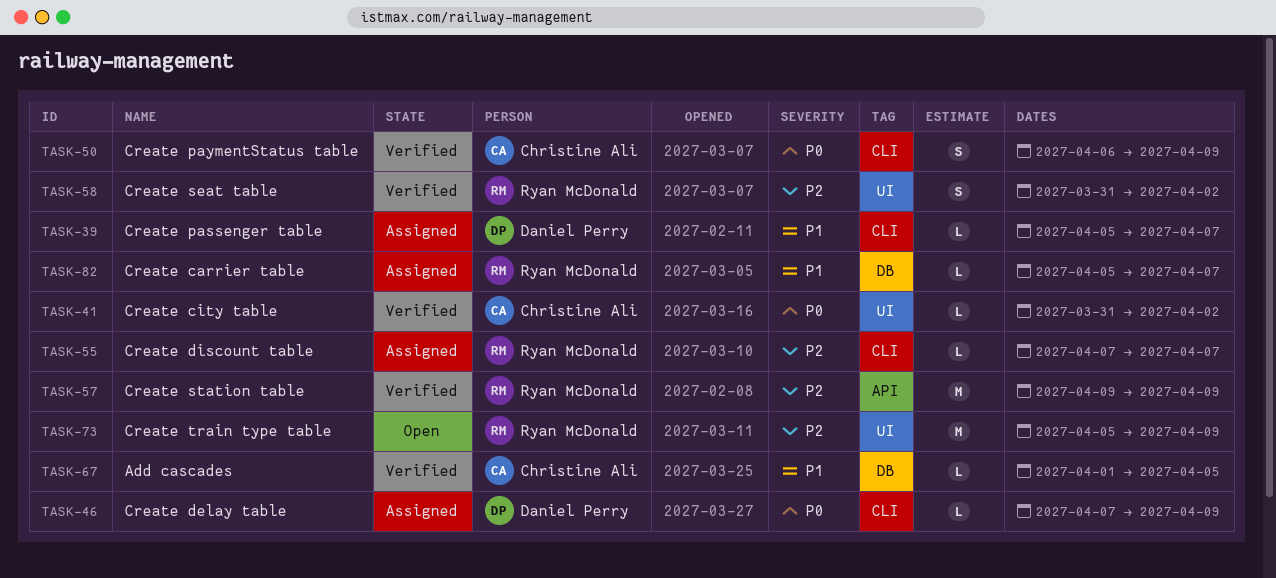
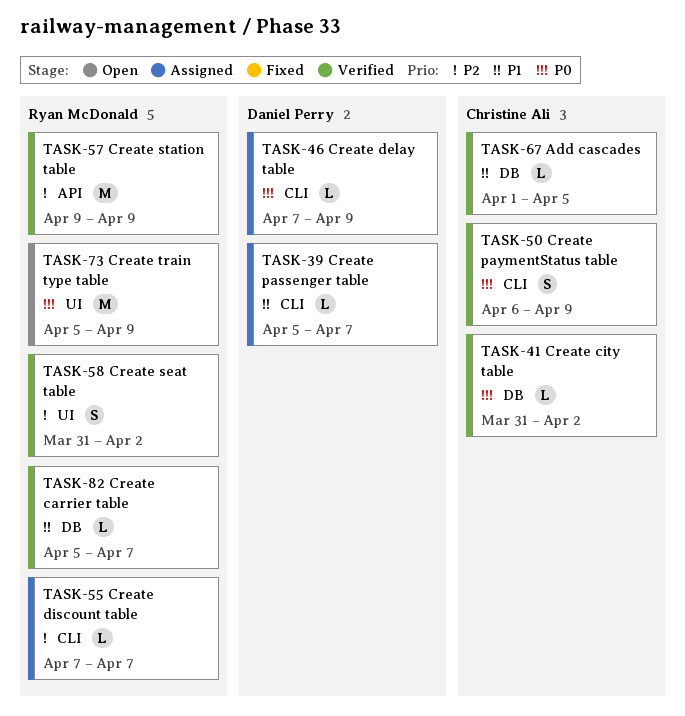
TASK-41, label: UI -> DB
TASK-73, priority: P2 -> P0
TASK-82, status: Assigned -> Verified

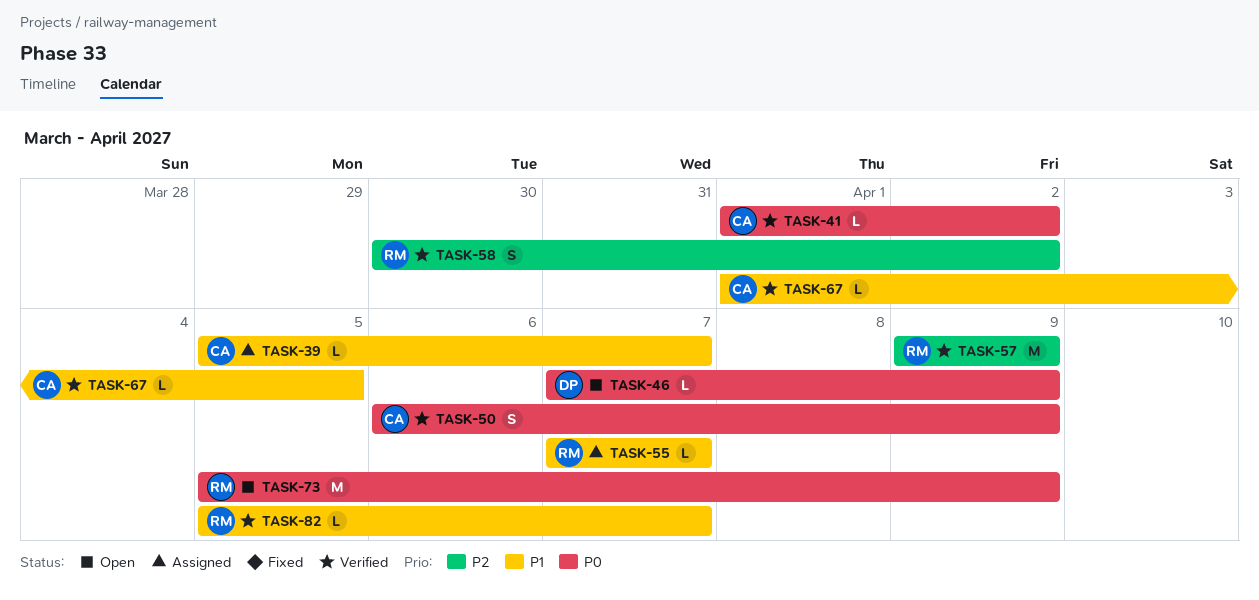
TASK-39, owner: Daniel Perry -> Christine Ali
TASK-41, start: Mar 31 -> Apr 1
TASK-46, status: Assigned -> Open
TASK-55, priority: P2 -> P1
TASK-58, start: Mar 31 -> Mar 30

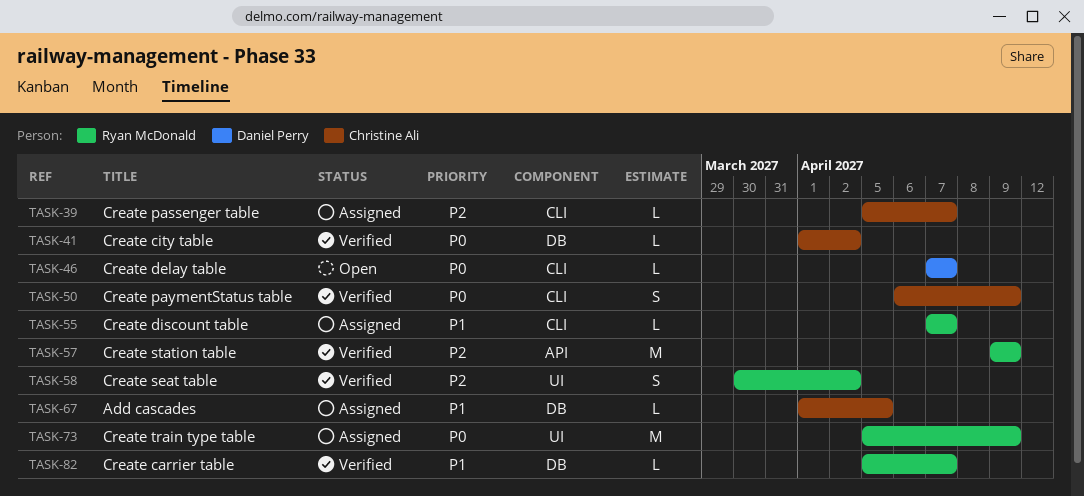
TASK-39, priority: P1 -> P2
TASK-46, due: Apr 9 -> Apr 7
TASK-67, status: Verified -> Assigned
TASK-73, status: Open -> Assigned

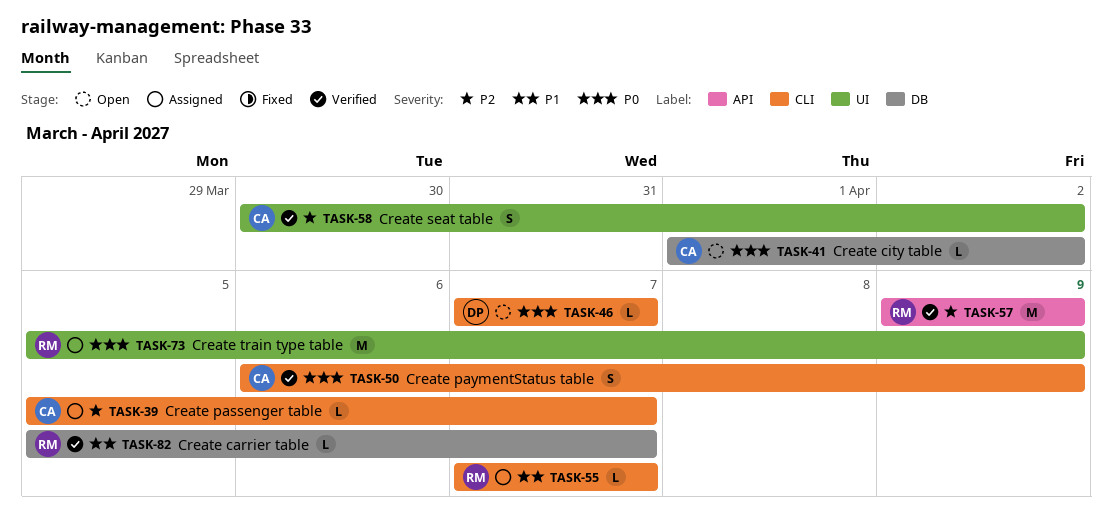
TASK-41, status: Verified -> Open
TASK-58, owner: Ryan McDonald -> Christine Ali
TASK-67: present -> none

